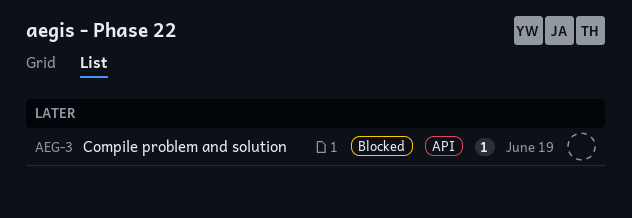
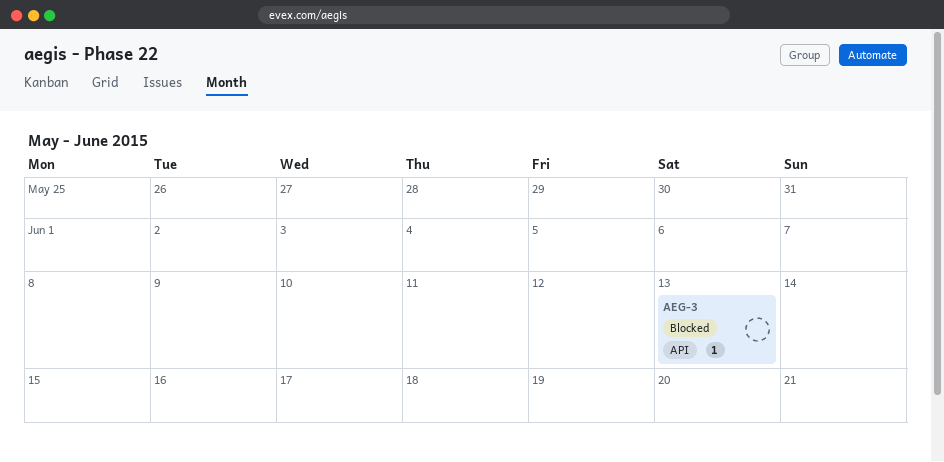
AEG-3, due: Jun 19 -> Jun 13

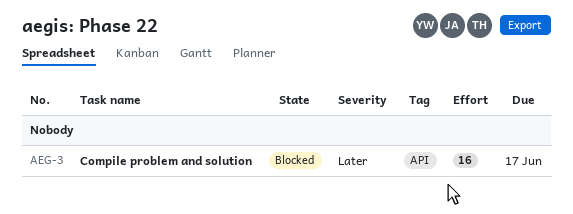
AEG-3, estimate: 1 -> 16
AEG-3, due: Jun 13 -> Jun 17

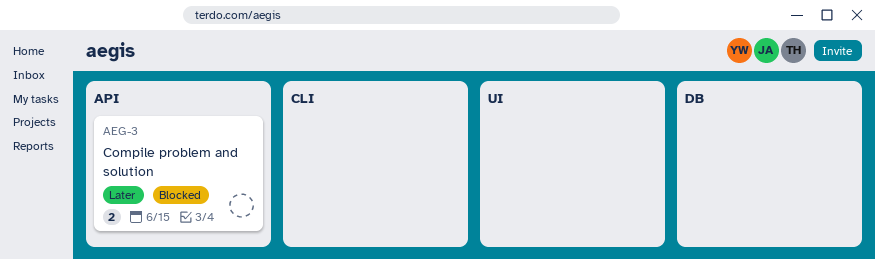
AEG-3, estimate: 16 -> 2
AEG-3, due: Jun 17 -> Jun 15

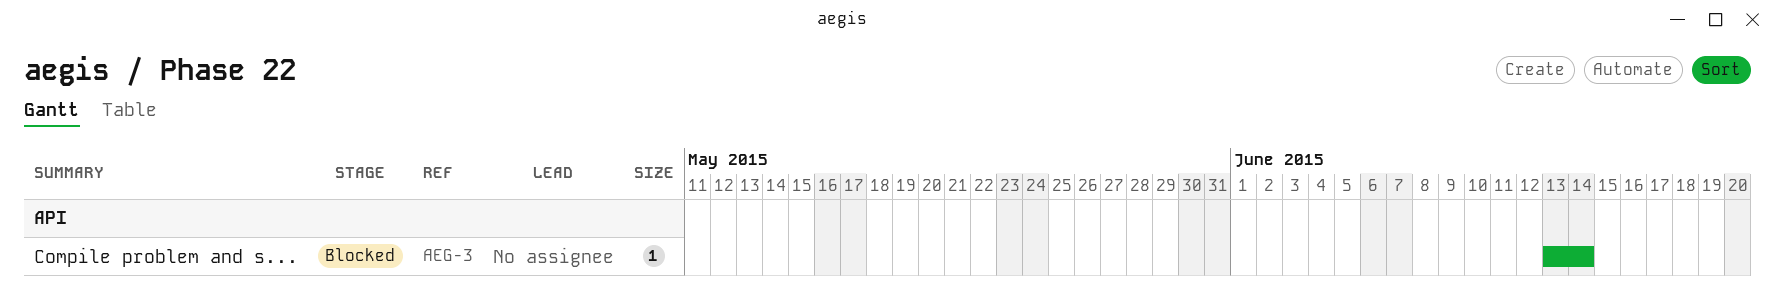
AEG-3, estimate: 2 -> 1
AEG-3, due: Jun 15 -> Jun 14

